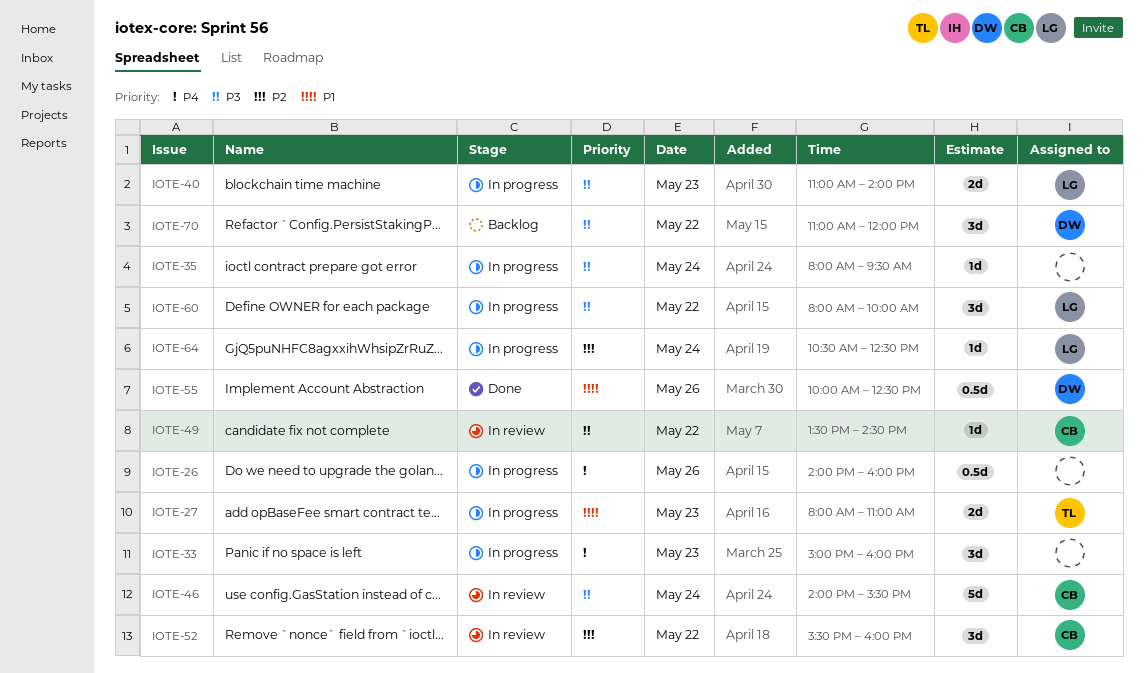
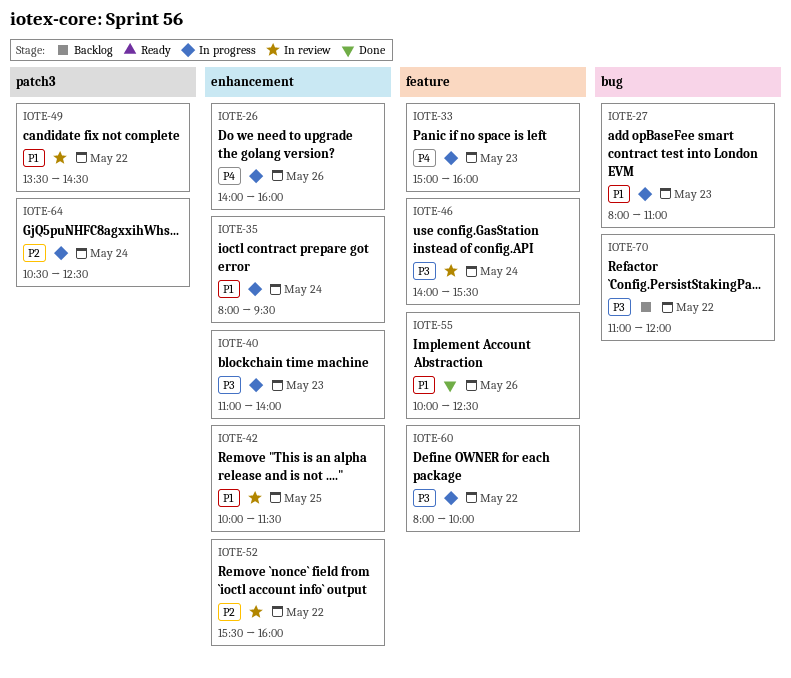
IOTE-35, priority: P3 -> P1
IOTE-42: none -> present
IOTE-49, priority: P3 -> P1

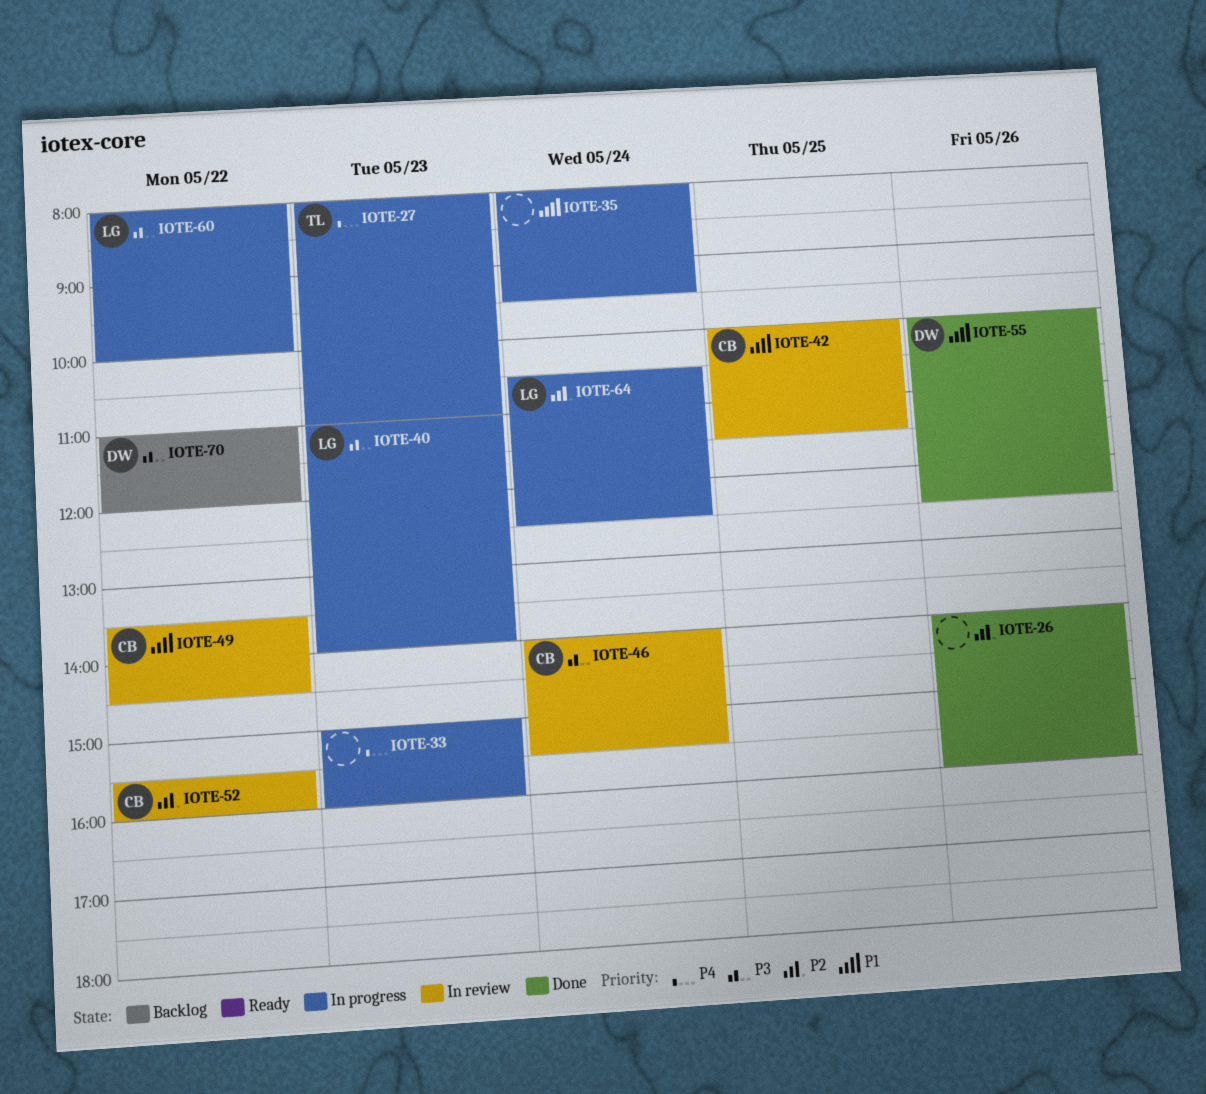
IOTE-26, status: In progress -> Done
IOTE-26, priority: P4 -> P2
IOTE-27, priority: P1 -> P4

